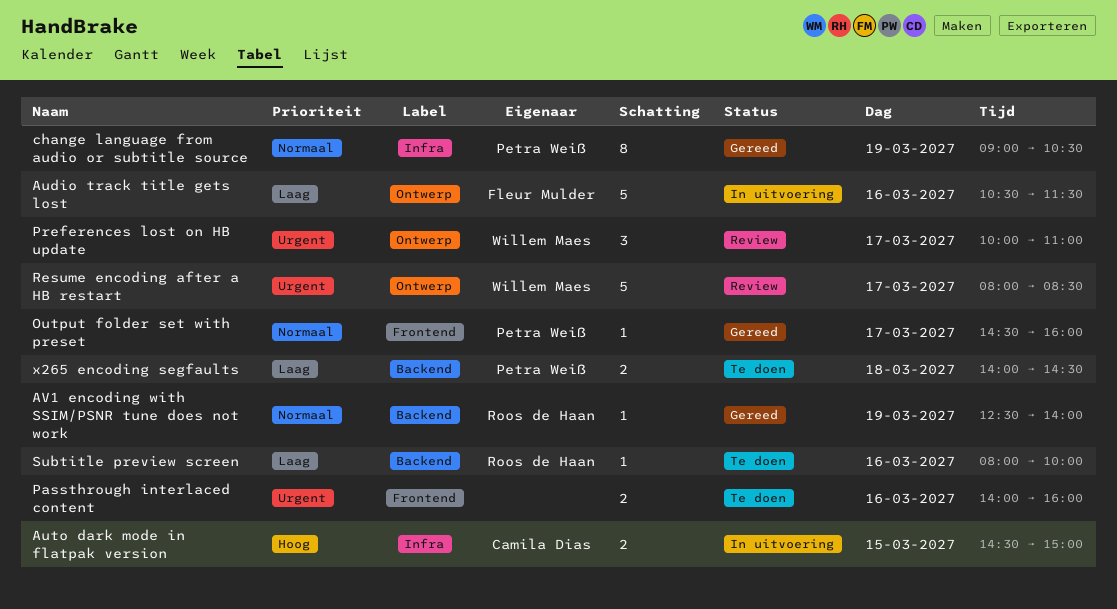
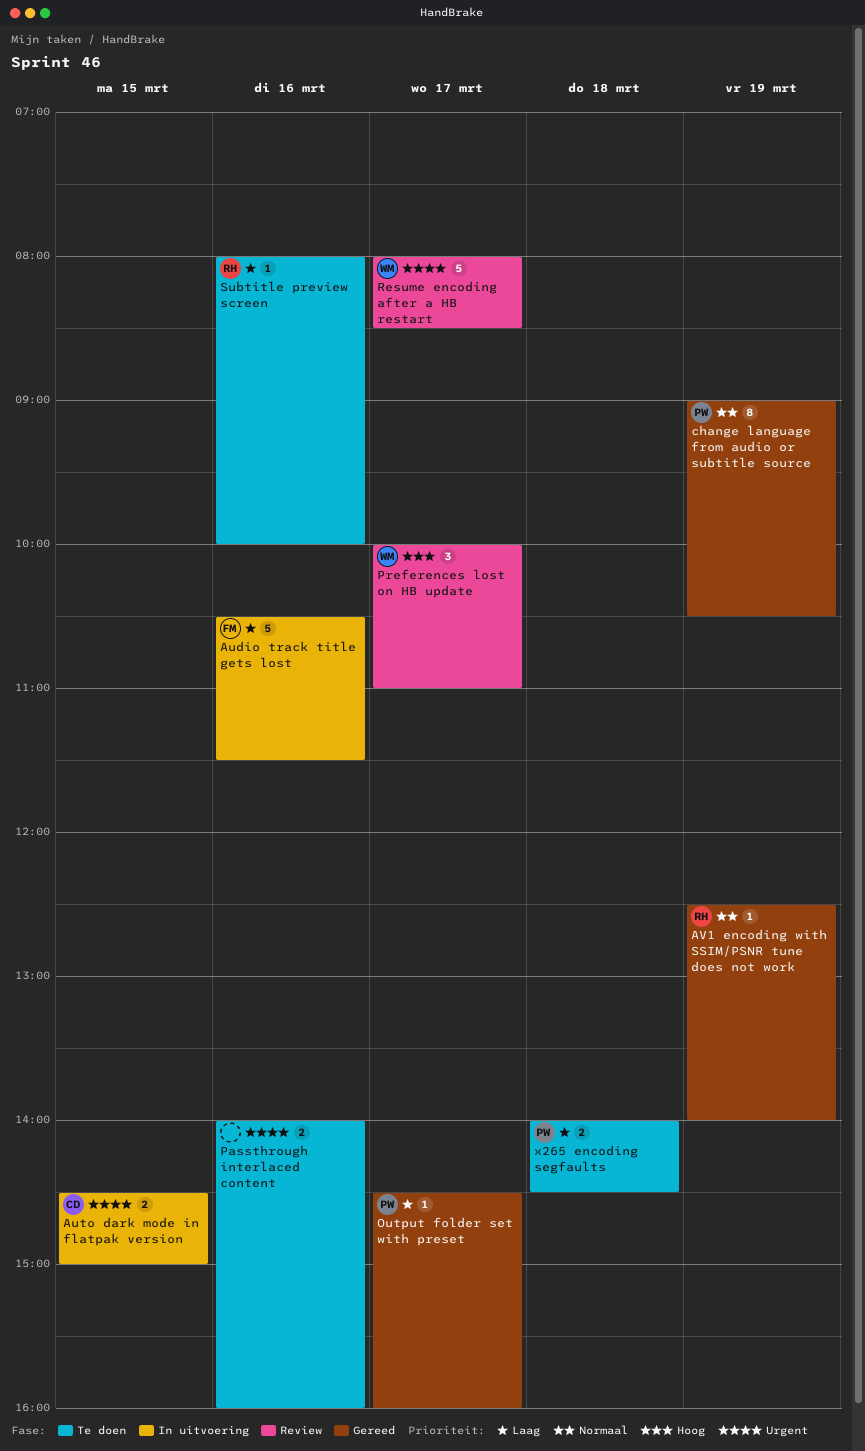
Auto dark mode in flatpak version, priority: Hoog -> Urgent
Output folder set with preset, priority: Normaal -> Laag
Preferences lost on HB update, priority: Urgent -> Hoog

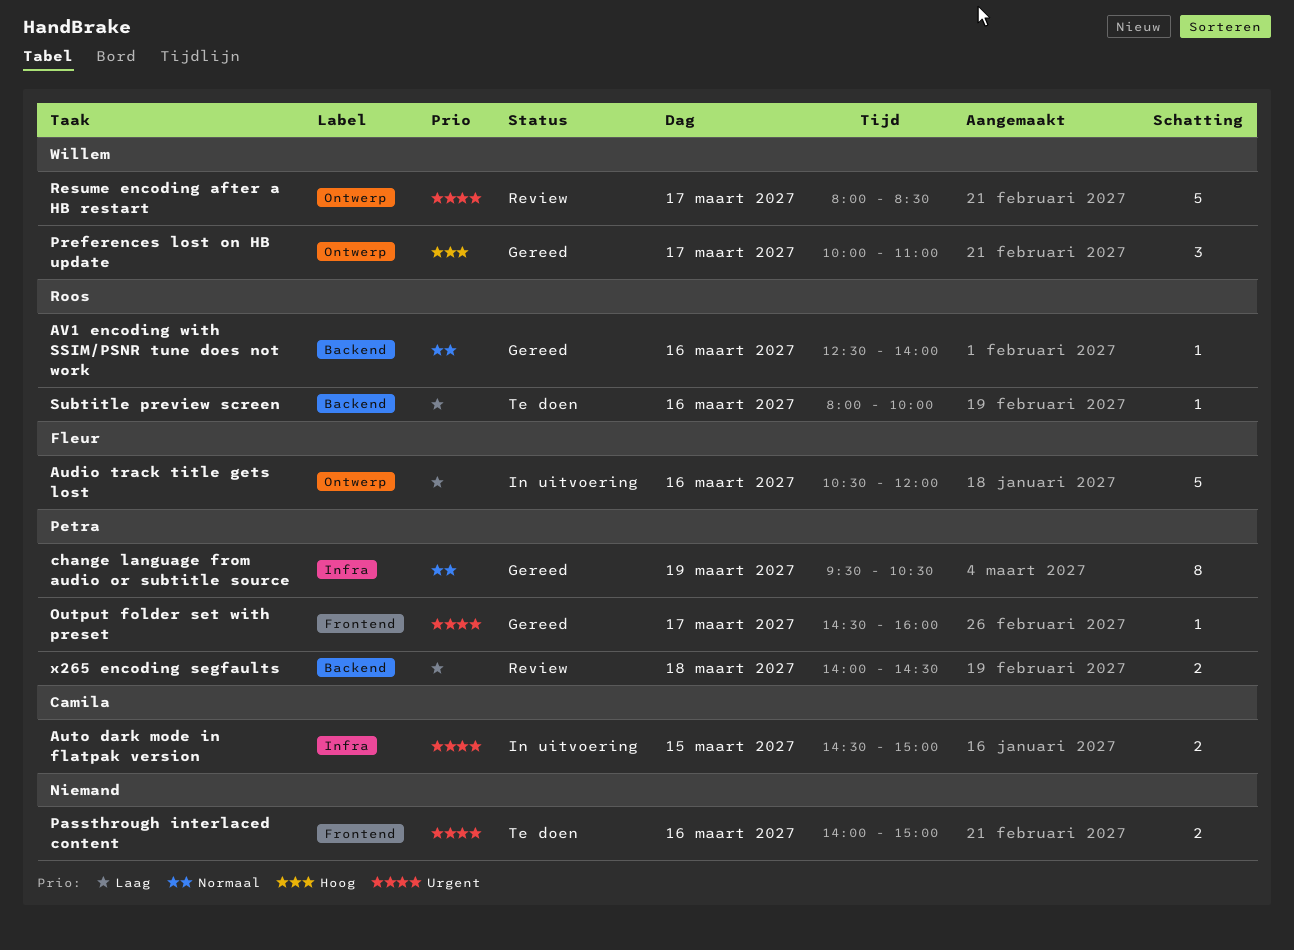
Audio track title gets lost, ends: 11:30 -> 12:00
AV1 encoding with SSIM/PSNR tune does not work, day: Mar 19 -> Mar 16
change language from audio or subtitle source, begins: 09:00 -> 09:30
Output folder set with preset, priority: Laag -> Urgent
Passthrough interlaced content, ends: 16:00 -> 15:00
Preferences lost on HB update, status: Review -> Gereed
x265 encoding segfaults, status: Te doen -> Review

